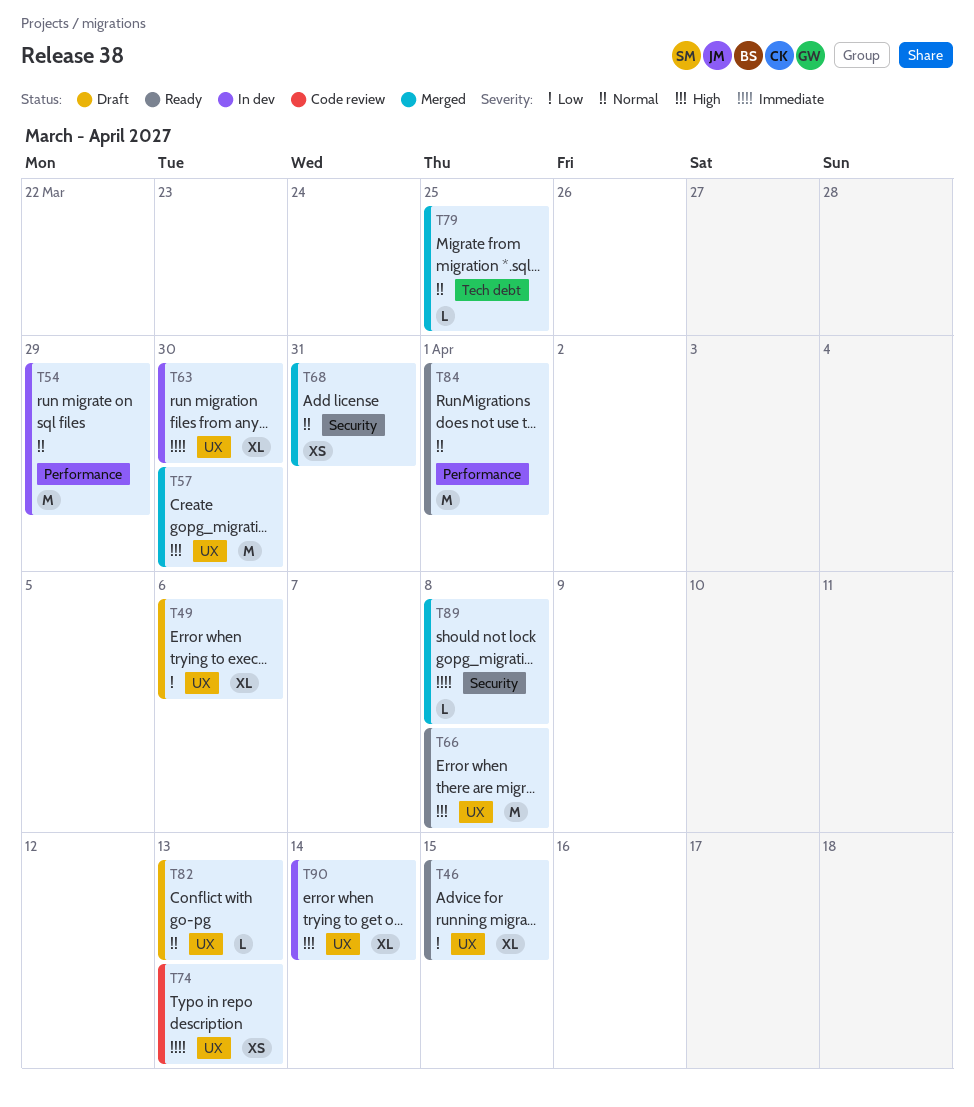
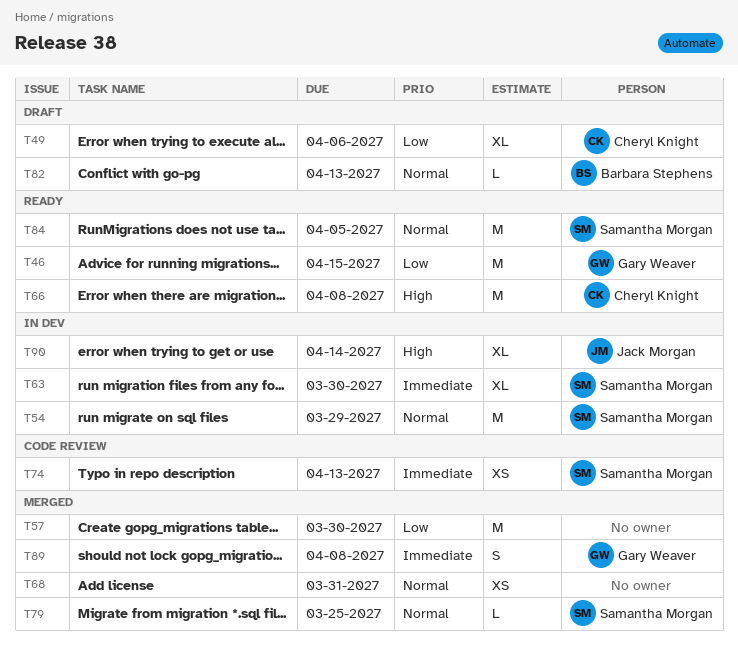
T46, estimate: XL -> M
T57, priority: High -> Low
T84, due: Apr 1 -> Apr 5
T89, estimate: L -> S

